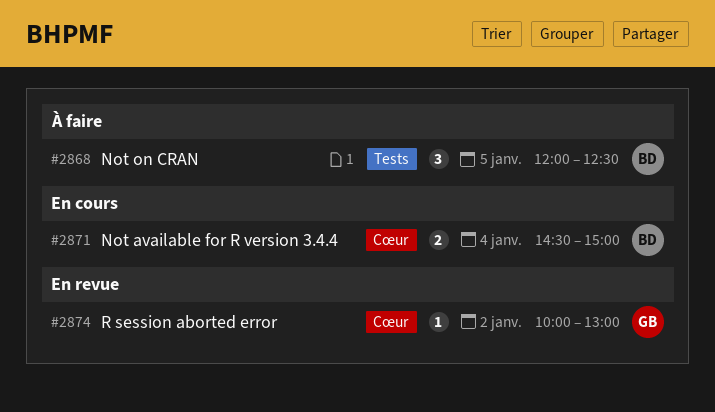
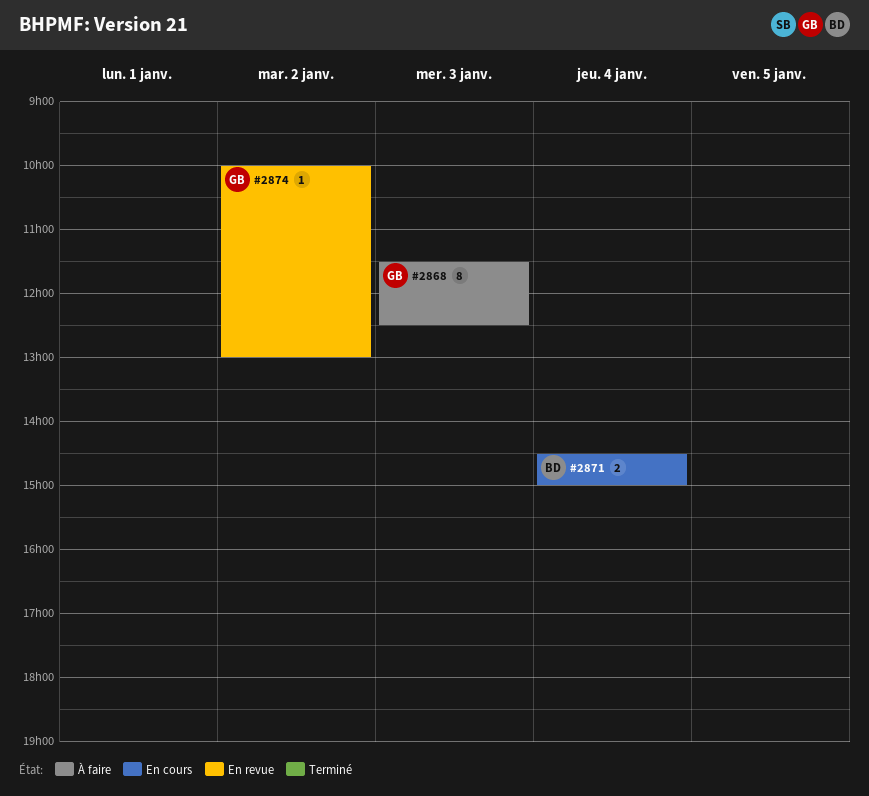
#2868, owner: BD -> GB
#2868, estimate: 3 -> 8
#2868, day: Jan 5 -> Jan 3
#2868, begins: 12:00 -> 11:30

